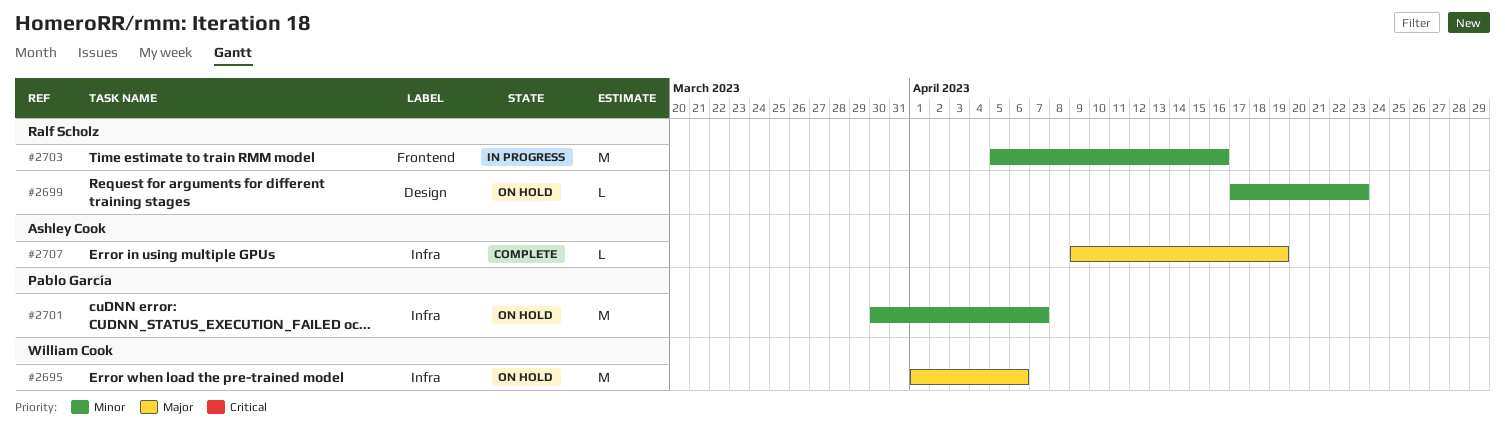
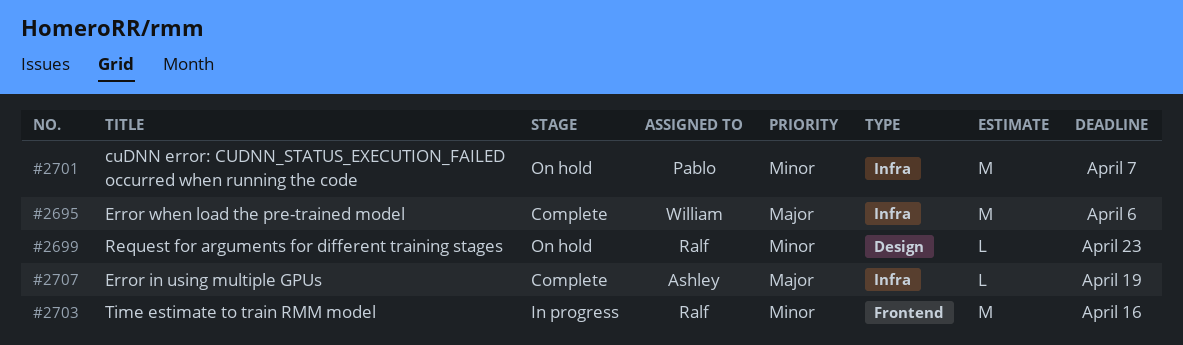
#2695, status: On hold -> Complete

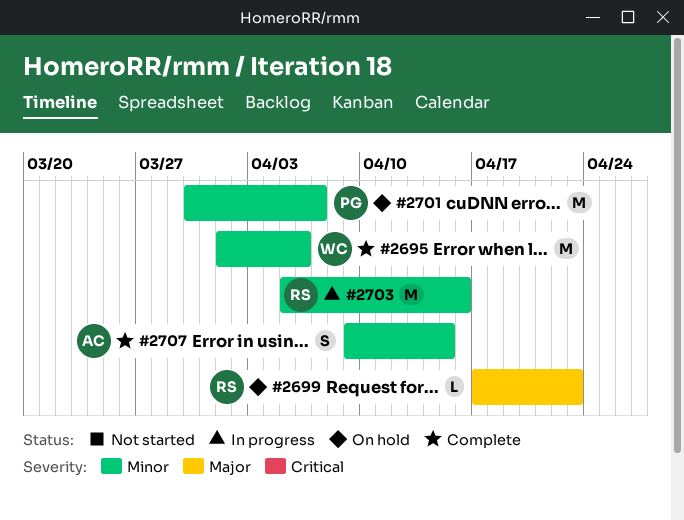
#2695, priority: Major -> Minor
#2699, priority: Minor -> Major
#2707, priority: Major -> Minor
#2707, estimate: L -> S
#2707, due: Apr 19 -> Apr 15

